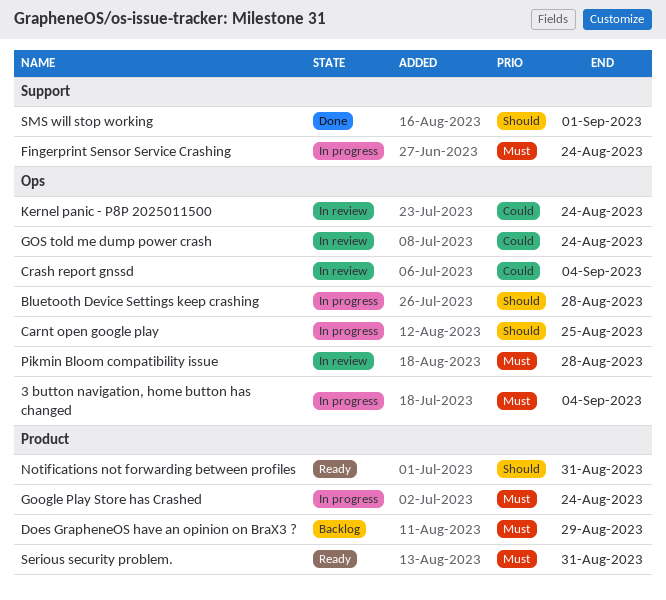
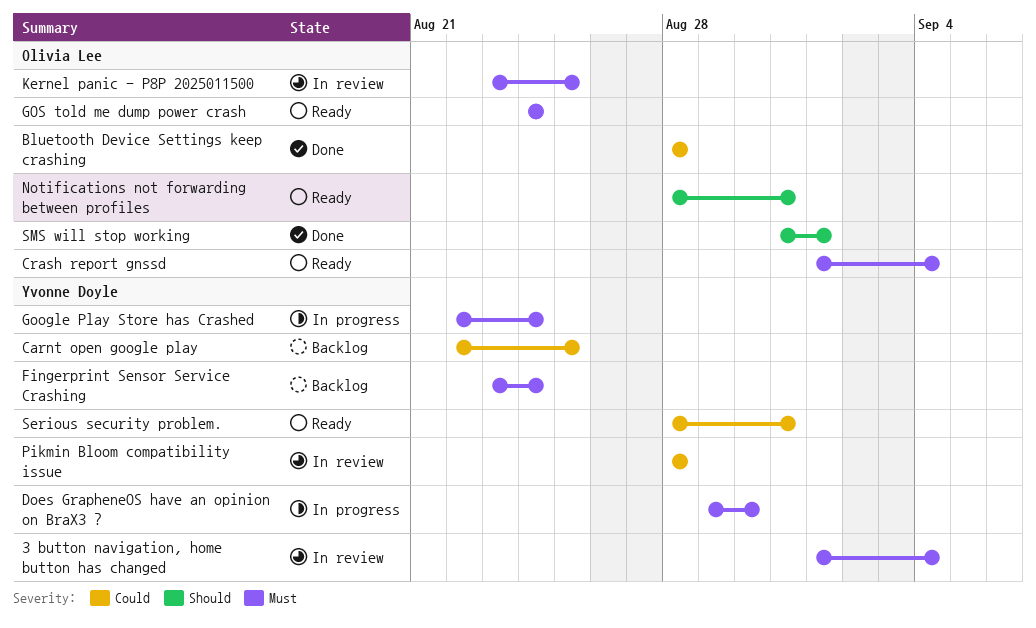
3 button navigation, home button has changed, status: In progress -> In review
Bluetooth Device Settings keep crashing, status: In progress -> Done
Bluetooth Device Settings keep crashing, priority: Should -> Could
Carnt open google play, status: In progress -> Backlog
Carnt open google play, priority: Should -> Could
Crash report gnssd, status: In review -> Ready
Crash report gnssd, priority: Could -> Must
Does GrapheneOS have an opinion on BraX3 ?, status: Backlog -> In progress
Does GrapheneOS have an opinion on BraX3 ?, due: Aug 29 -> Aug 30
Fingerprint Sensor Service Crashing, status: In progress -> Backlog
GOS told me dump power crash, status: In review -> Ready
GOS told me dump power crash, priority: Could -> Must
Kernel panic - P8P 2025011500, priority: Could -> Must
Kernel panic - P8P 2025011500, due: Aug 24 -> Aug 25
Pikmin Bloom compatibility issue, priority: Must -> Could
Serious security problem., priority: Must -> Could

